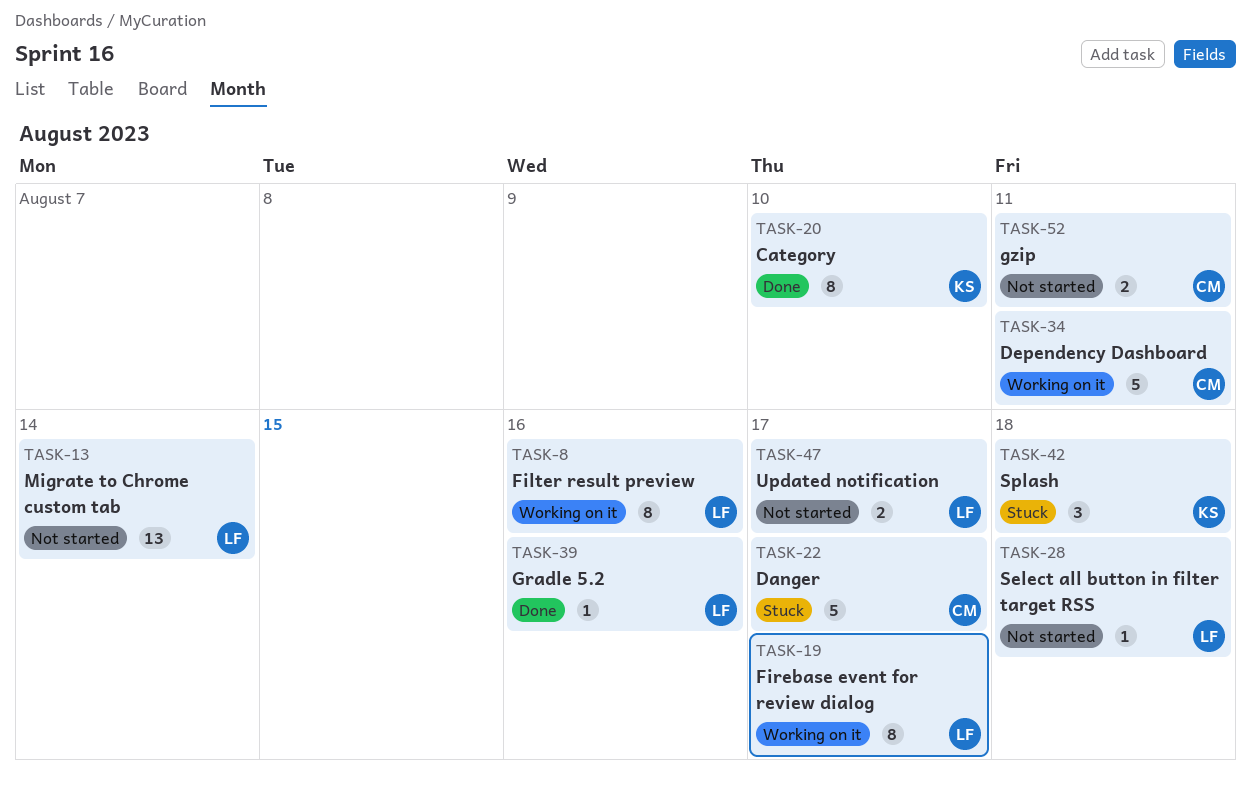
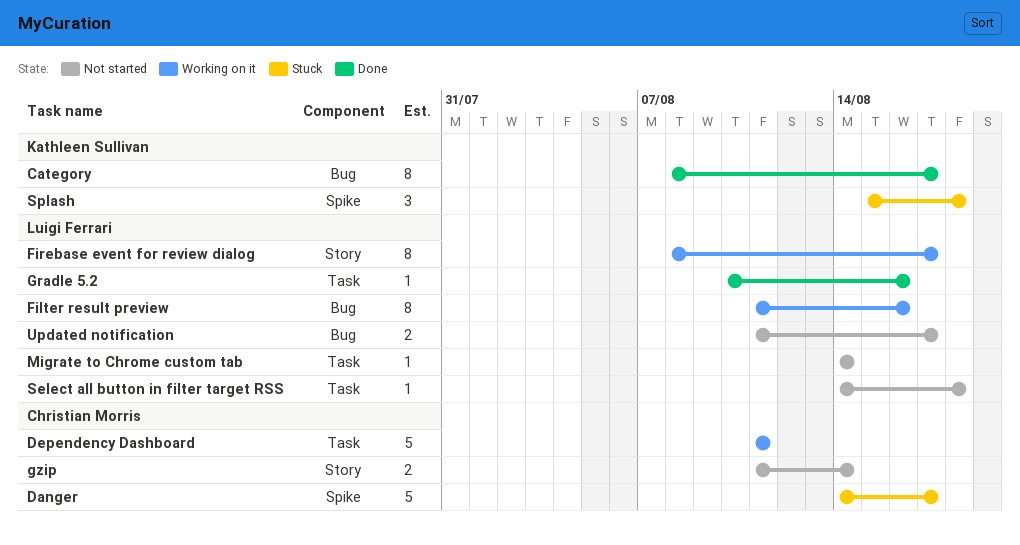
Category, due: Aug 10 -> Aug 17
gzip, due: Aug 11 -> Aug 14
Migrate to Chrome custom tab, estimate: 13 -> 1

